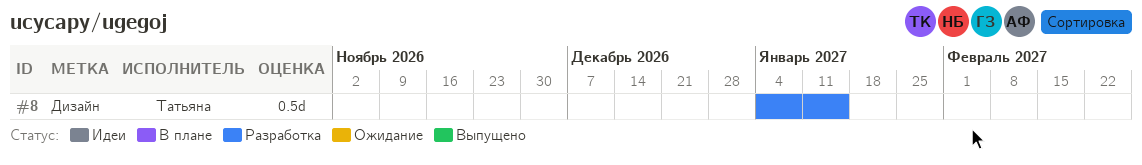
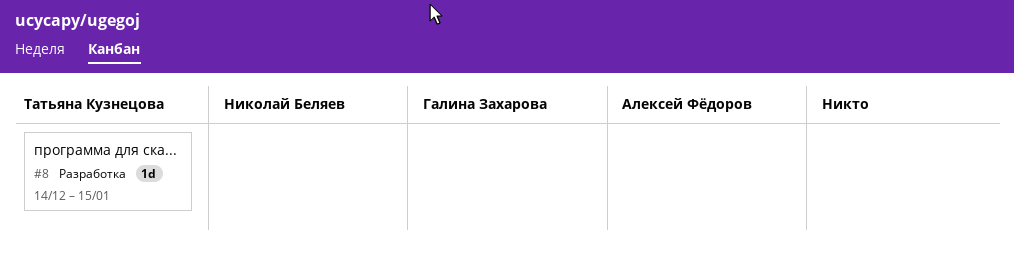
#8, estimate: 0.5d -> 1d
#8, start: Jan 4 -> Dec 14

